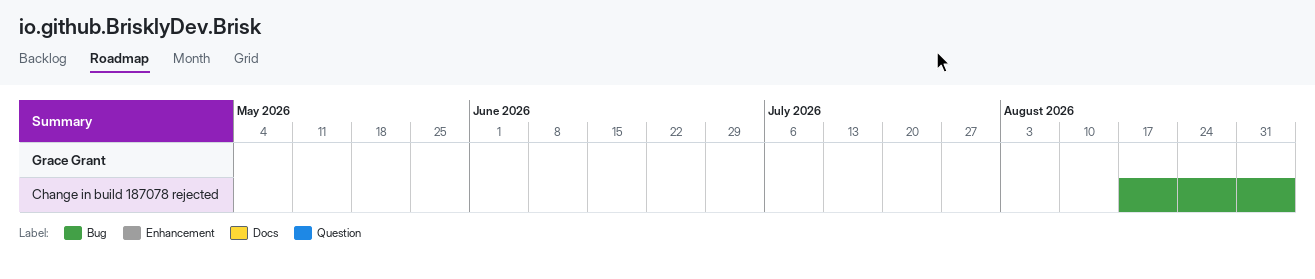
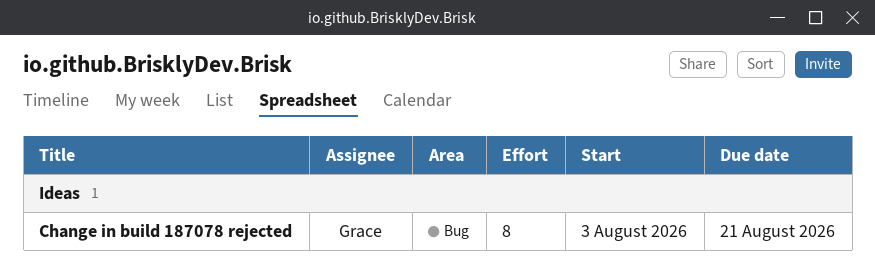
Change in build 187078 rejected, start: Aug 17 -> Aug 3
Change in build 187078 rejected, due: Sep 4 -> Aug 21

